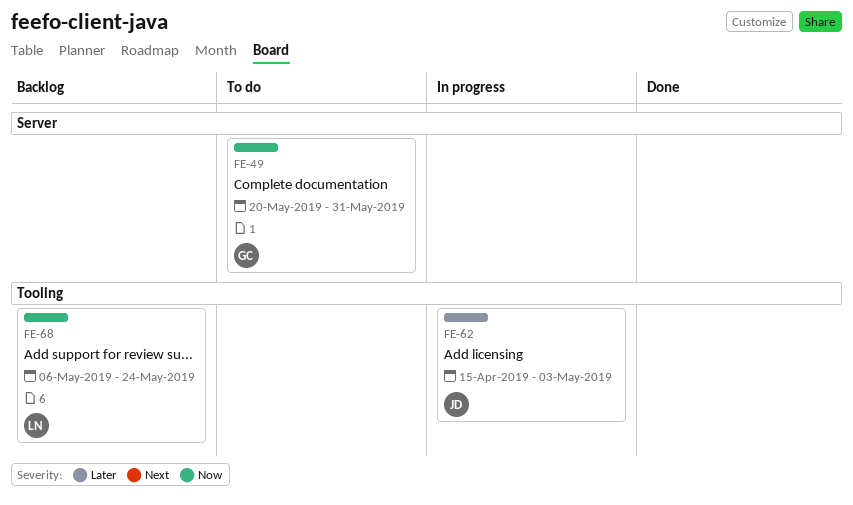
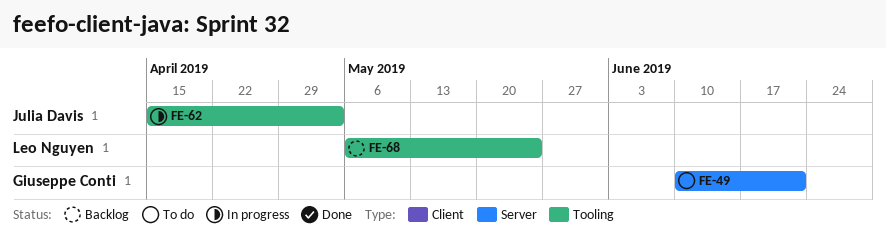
FE-49, start: May 20 -> Jun 10
FE-49, due: May 31 -> Jun 21

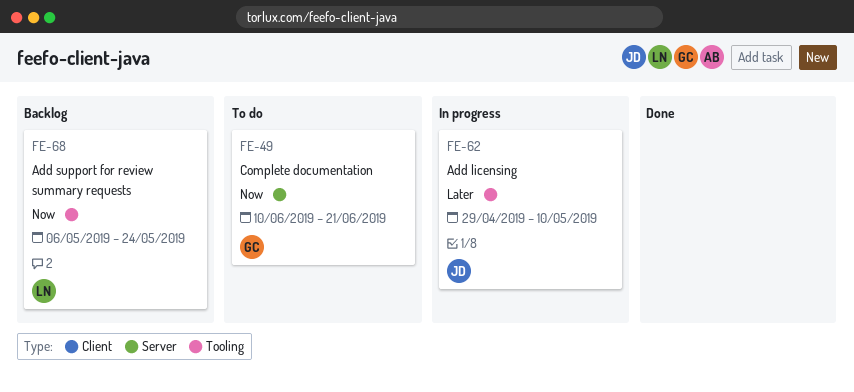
FE-62, start: Apr 15 -> Apr 29
FE-62, due: May 3 -> May 10

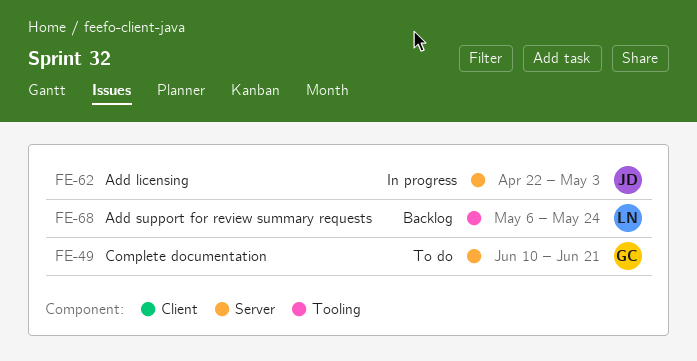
FE-62, label: Tooling -> Server
FE-62, start: Apr 29 -> Apr 22
FE-62, due: May 10 -> May 3

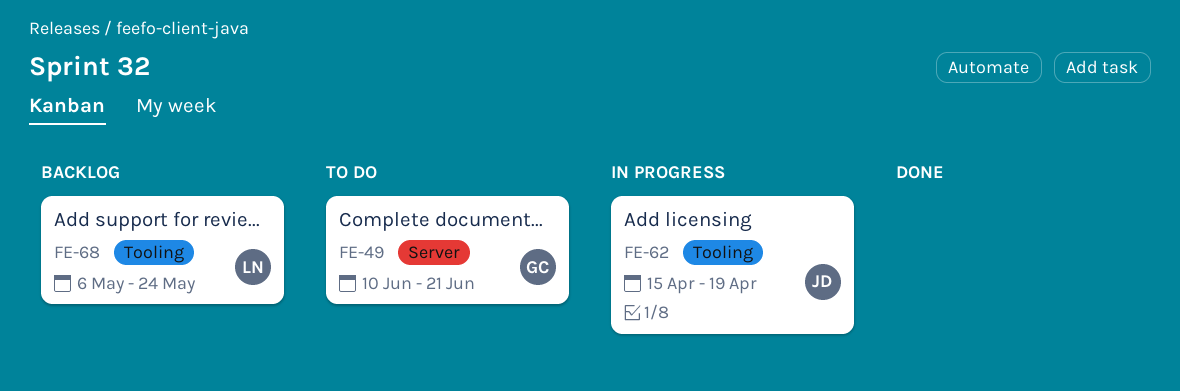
FE-62, label: Server -> Tooling
FE-62, start: Apr 22 -> Apr 15
FE-62, due: May 3 -> Apr 19

